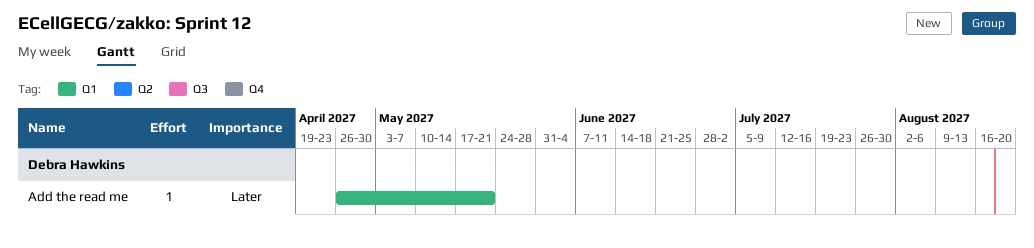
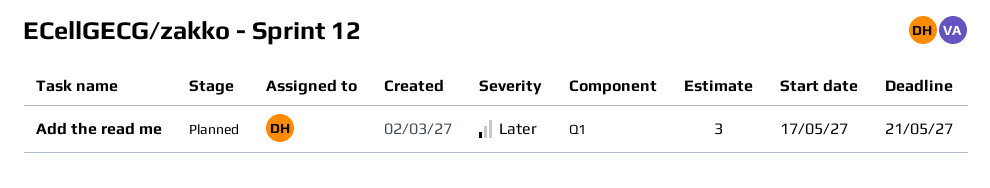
Add the read me, estimate: 1 -> 3
Add the read me, start: Apr 26 -> May 17

